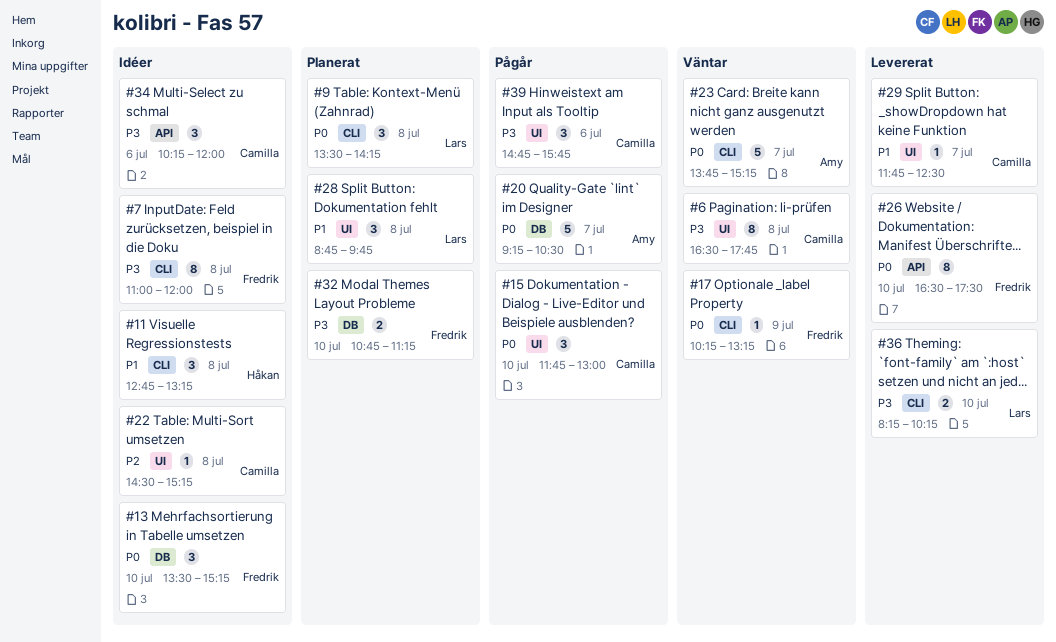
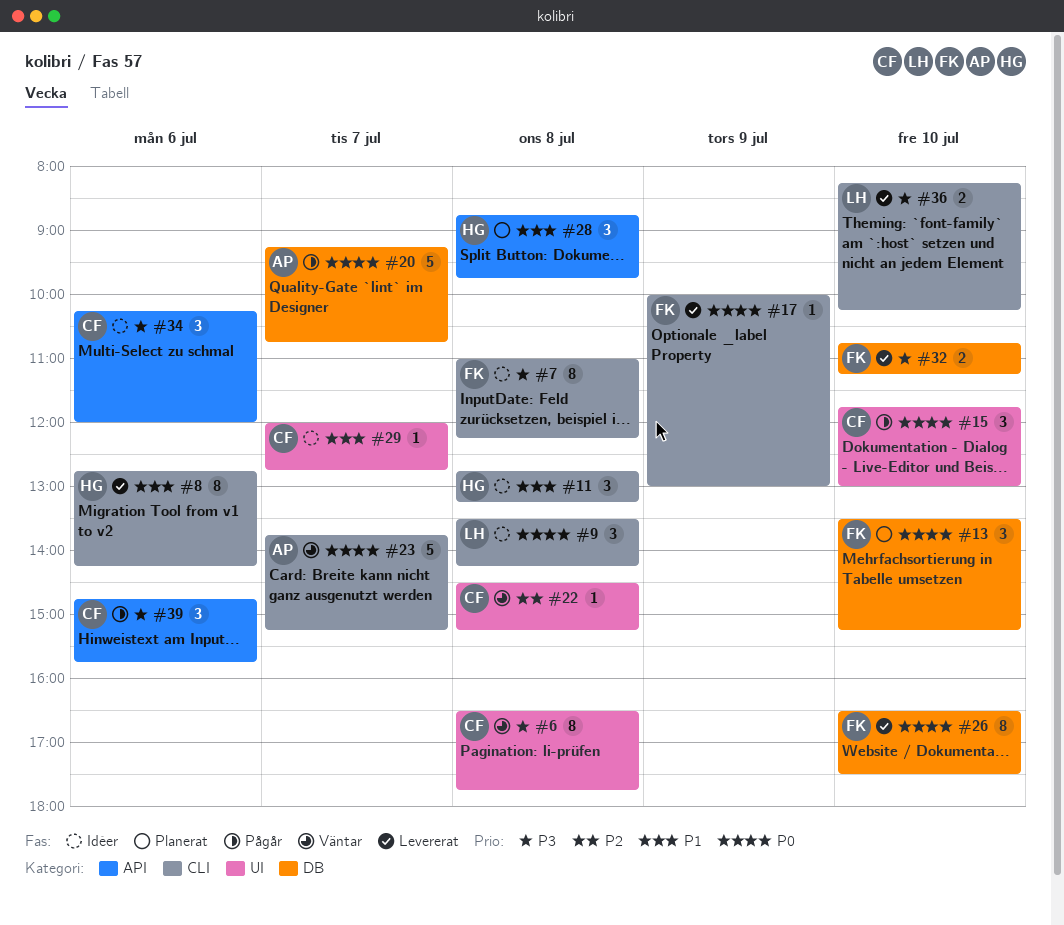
#7, ends: 12:00 -> 12:15
#8: none -> present
#9, status: Planerat -> Idéer
#13, status: Idéer -> Planerat
#17, status: Väntar -> Levererat
#17, begins: 10:15 -> 10:00
#17, ends: 13:15 -> 13:00
#20, ends: 10:30 -> 10:45
#22, status: Idéer -> Väntar
#26, label: API -> DB
#28, owner: Lars -> Håkan
#28, label: UI -> API
#29, status: Levererat -> Idéer
#29, begins: 11:45 -> 12:00
#29, ends: 12:30 -> 12:45
#32, status: Planerat -> Levererat
#39, label: UI -> API

